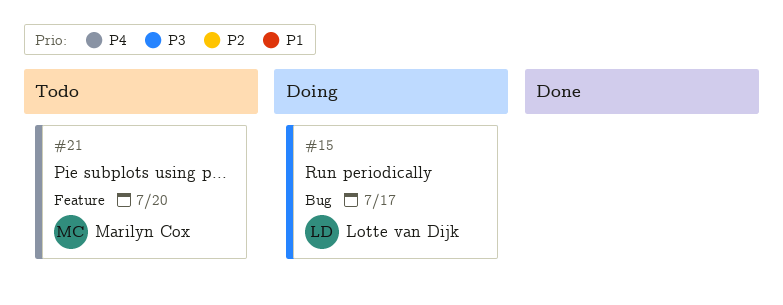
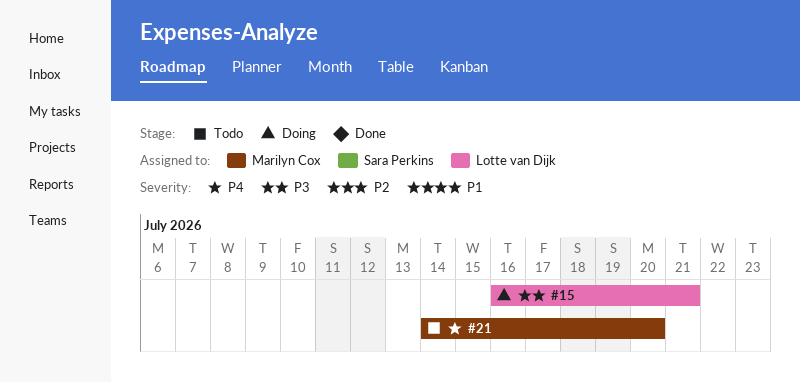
#15, due: Jul 17 -> Jul 21

